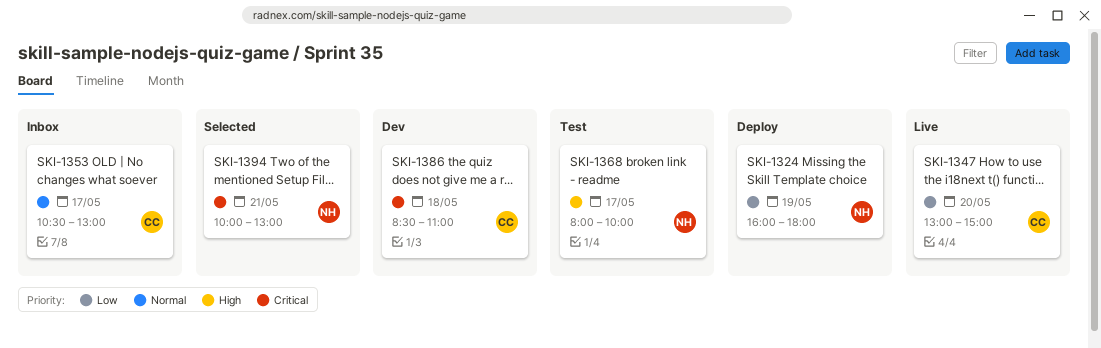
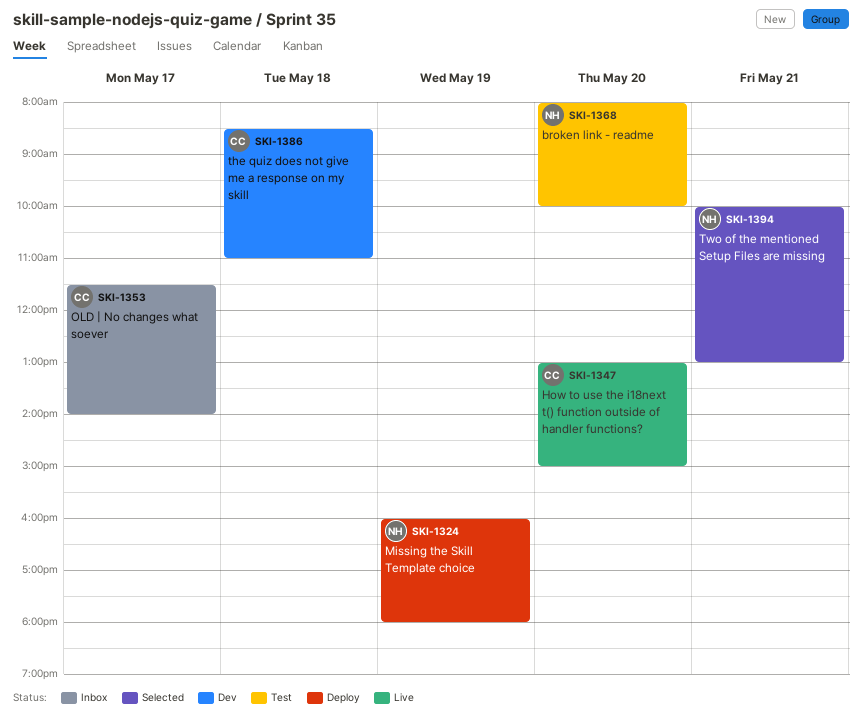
SKI-1353, begins: 10:30 -> 11:30
SKI-1353, ends: 13:00 -> 14:00
SKI-1368, day: May 17 -> May 20

